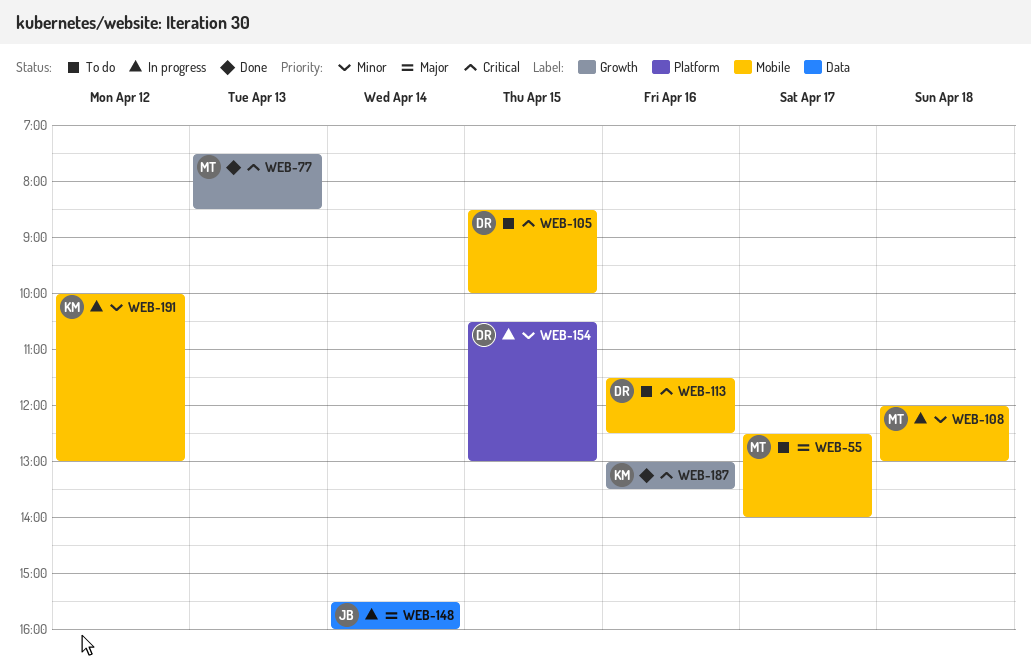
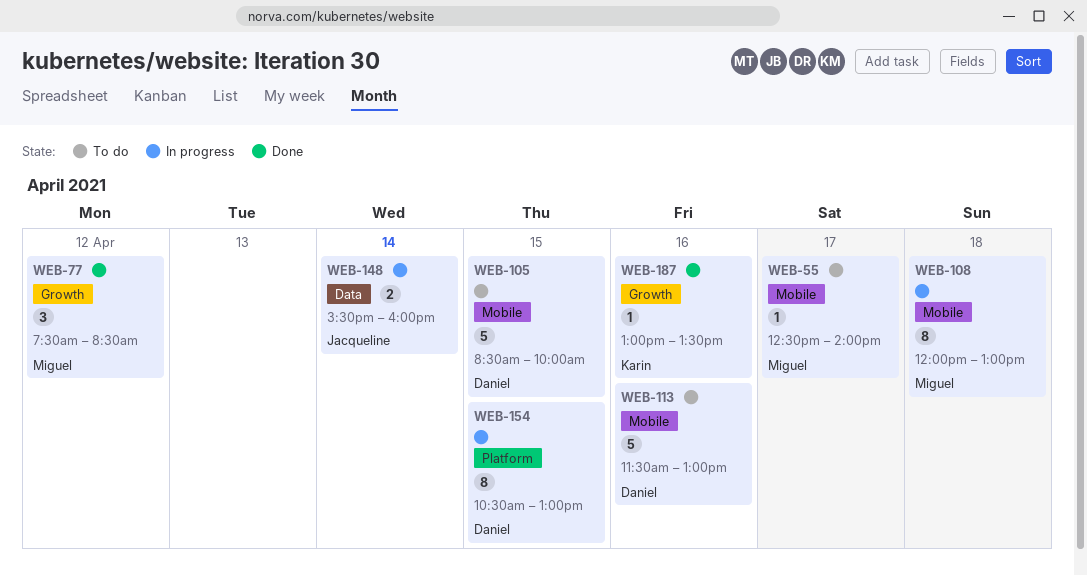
WEB-77, day: Apr 13 -> Apr 12
WEB-113, ends: 12:30 -> 13:00
WEB-191: present -> none

